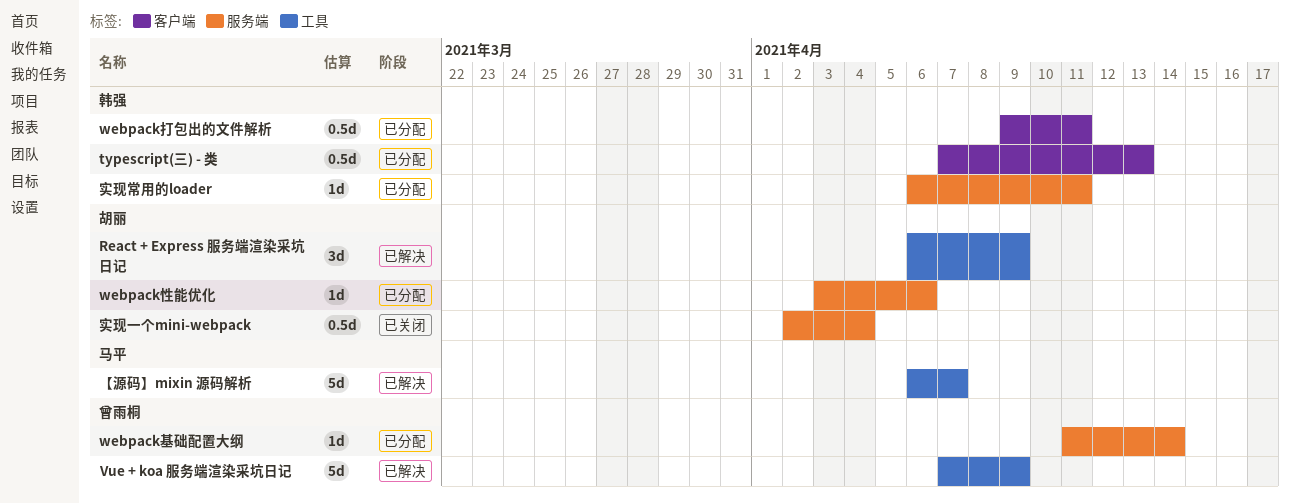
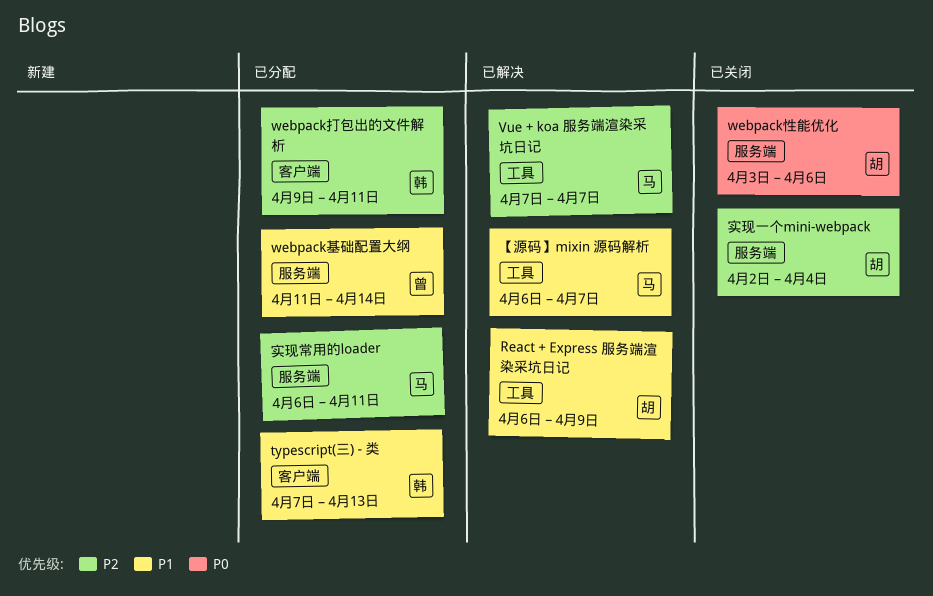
Vue + koa 服务端渲染采坑日记, owner: 曾雨桐 -> 马平
Vue + koa 服务端渲染采坑日记, due: Apr 9 -> Apr 7
webpack性能优化, status: 已分配 -> 已关闭
实现常用的loader, owner: 韩强 -> 马平

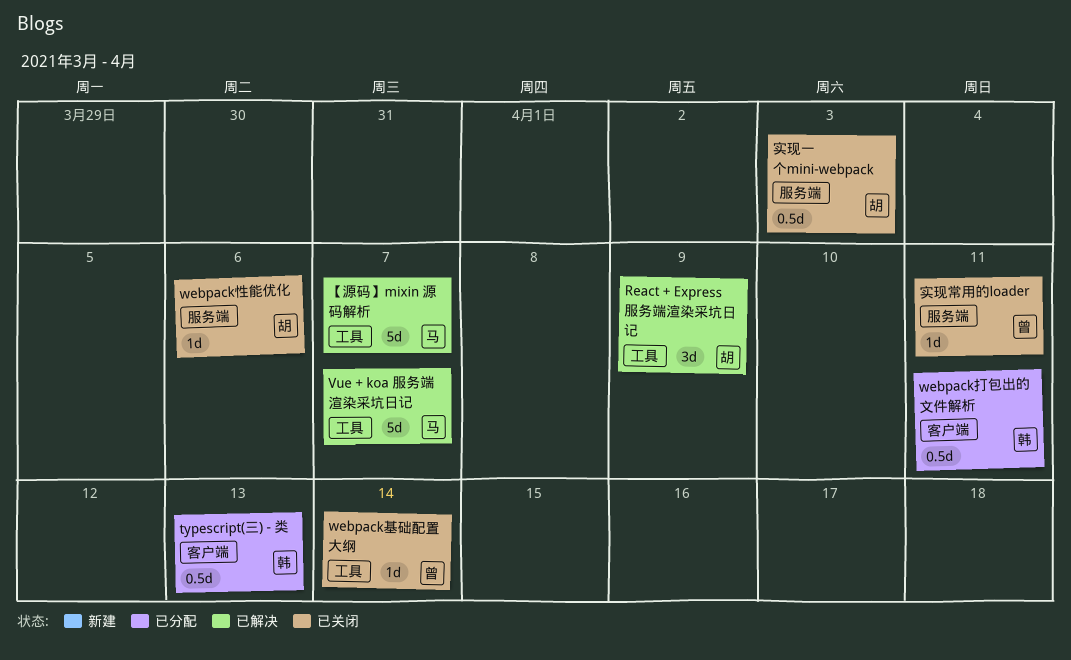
webpack基础配置大纲, status: 已分配 -> 已关闭
webpack基础配置大纲, label: 服务端 -> 工具
实现一个mini-webpack, due: Apr 4 -> Apr 3
实现常用的loader, status: 已分配 -> 已关闭
实现常用的loader, owner: 马 -> 曾

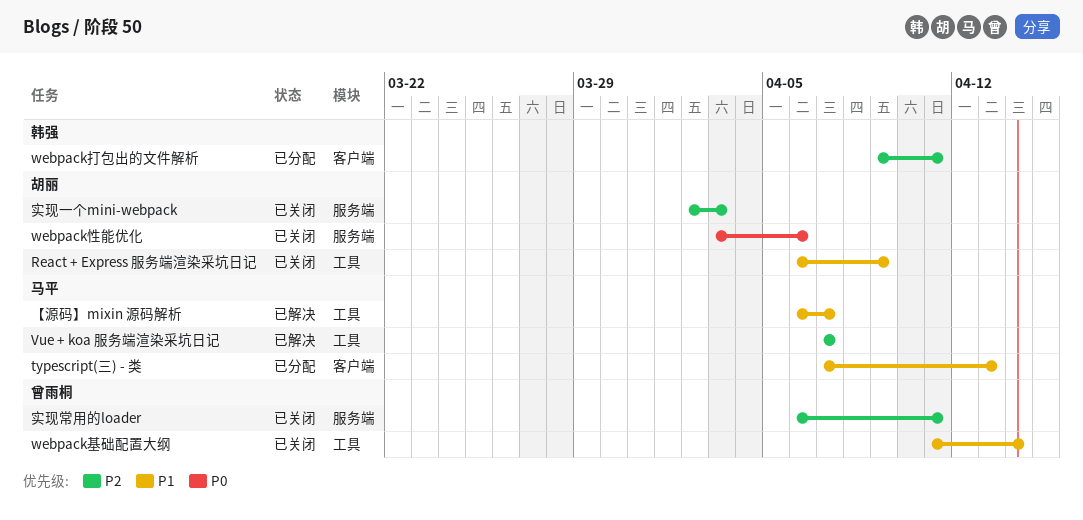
React + Express 服务端渲染采坑日记, status: 已解决 -> 已关闭
typescript(三) - 类, owner: 韩强 -> 马平

